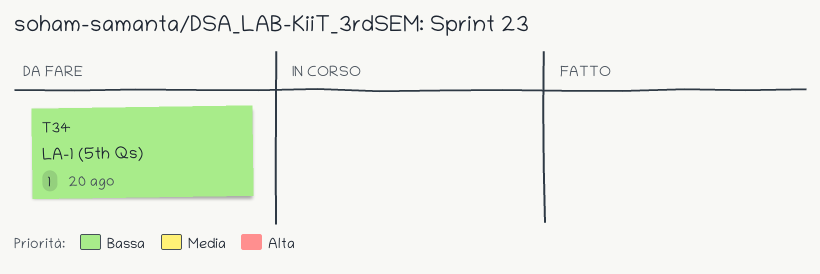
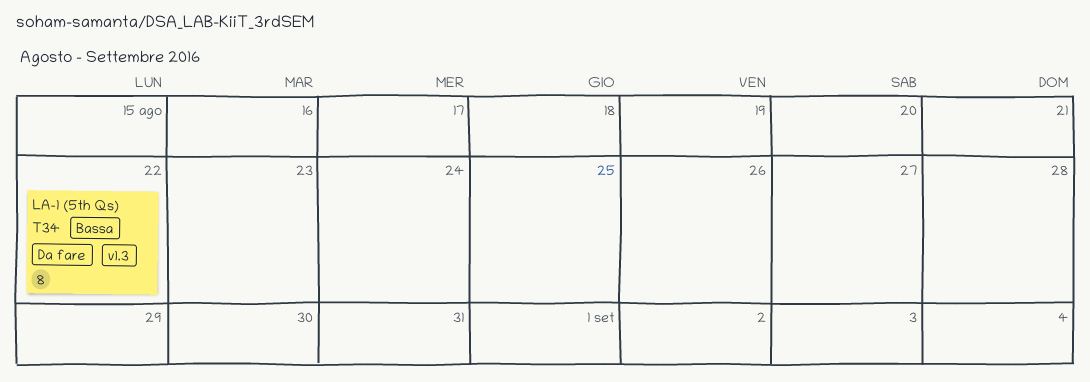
T34, estimate: 1 -> 8
T34, due: Aug 20 -> Aug 22

